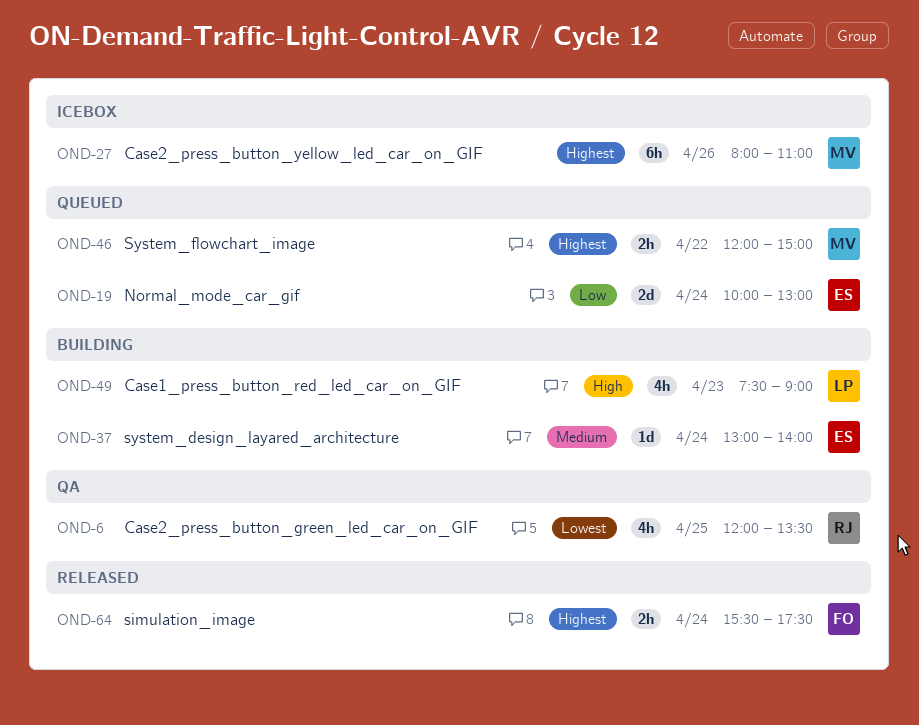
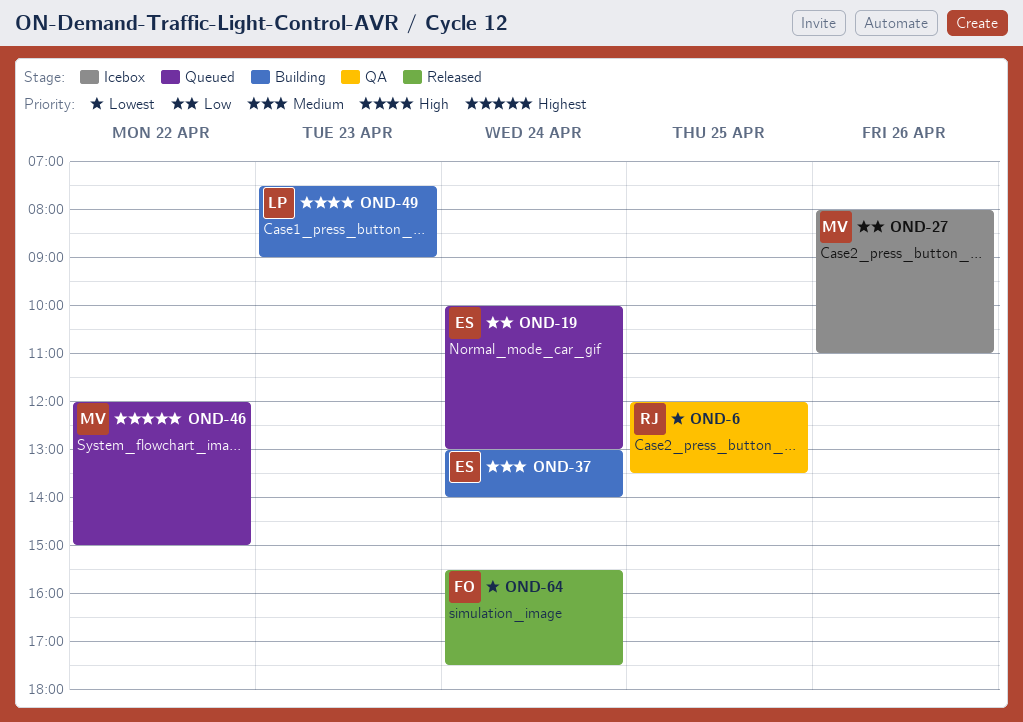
OND-27, priority: Highest -> Low
OND-64, priority: Highest -> Lowest

